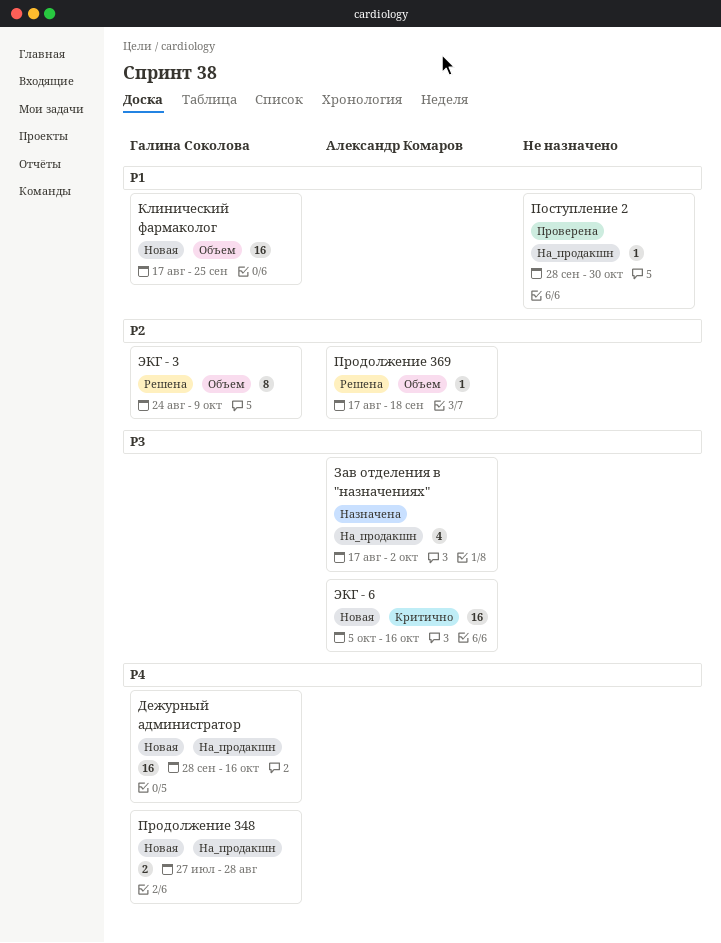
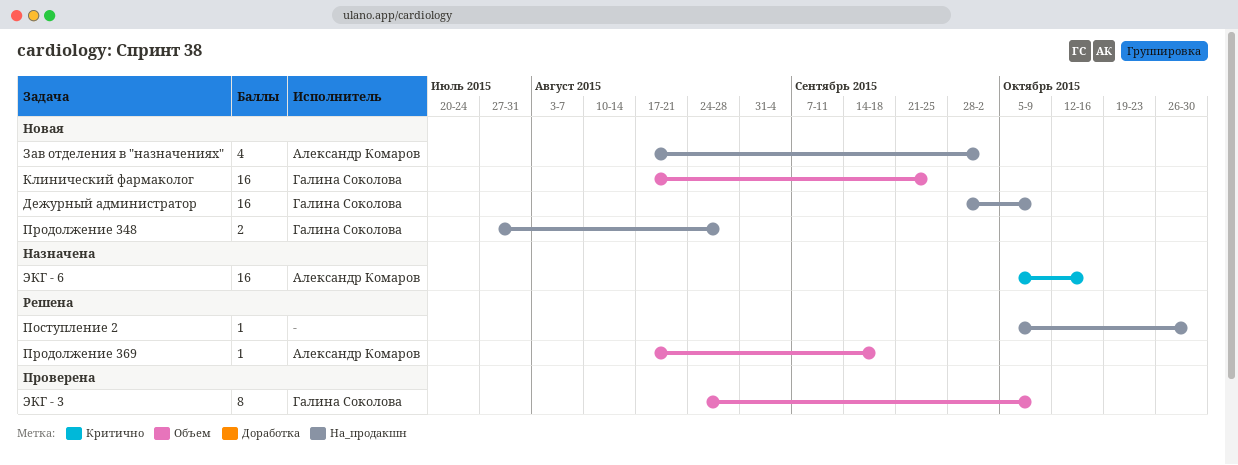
Дежурный администратор, due: Oct 16 -> Oct 9
Зав отделения в "назначениях", status: Назначена -> Новая
Поступление 2, status: Проверена -> Решена
Поступление 2, start: Sep 28 -> Oct 5
ЭКГ - 3, status: Решена -> Проверена
ЭКГ - 6, status: Новая -> Назначена

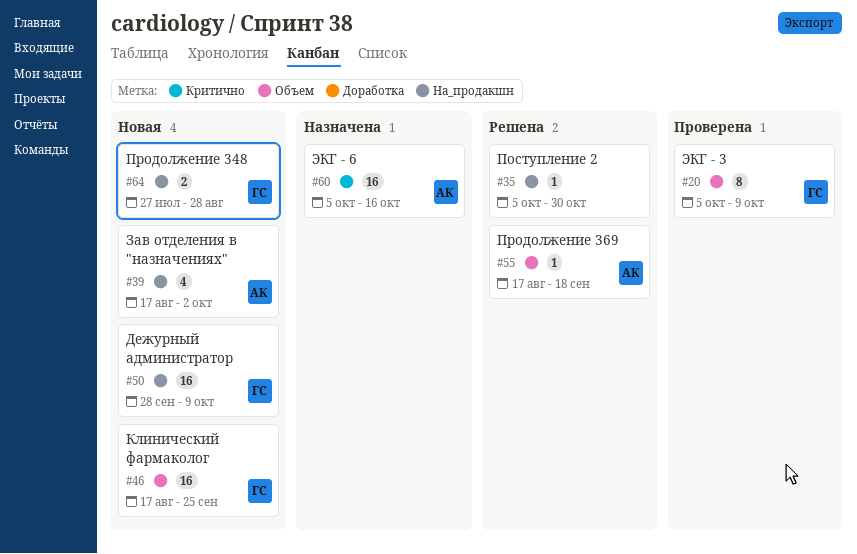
ЭКГ - 3, start: Aug 24 -> Oct 5

